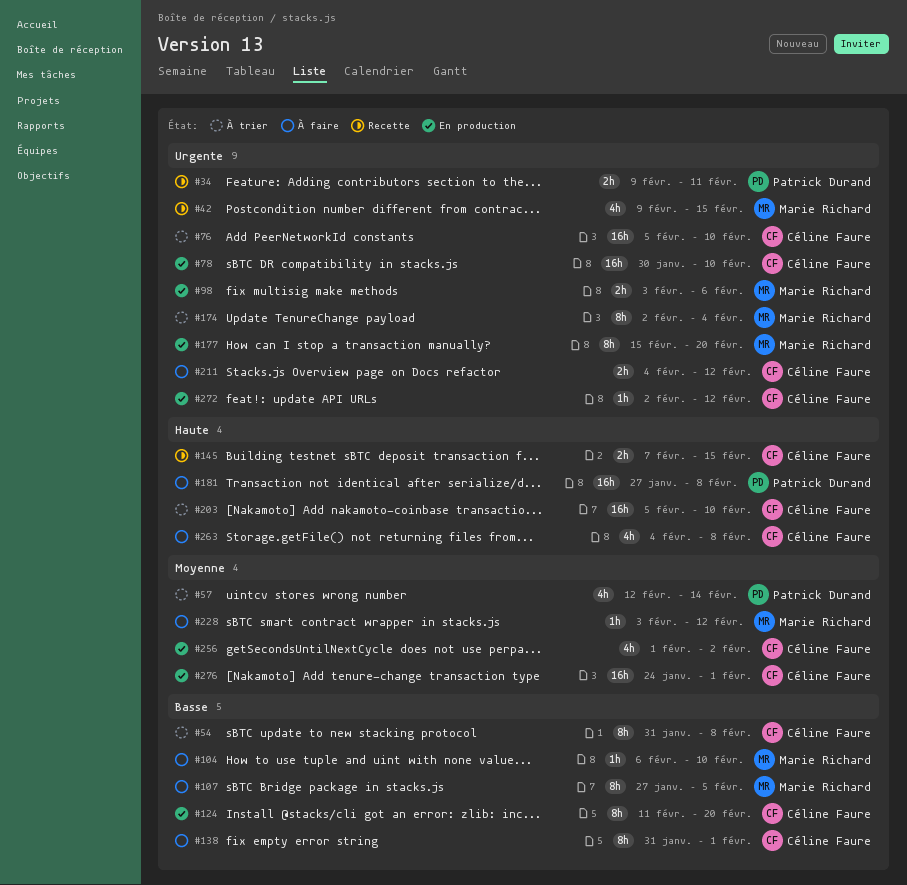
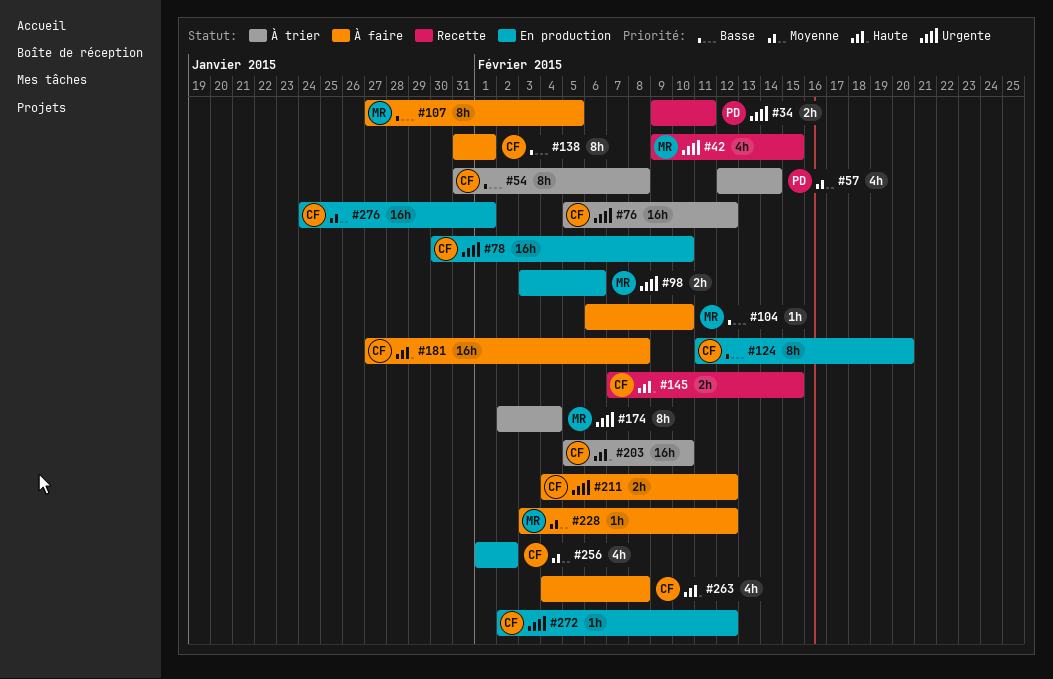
#76, due: Feb 10 -> Feb 12
#177: present -> none
#181, owner: Patrick Durand -> Céline Faure

